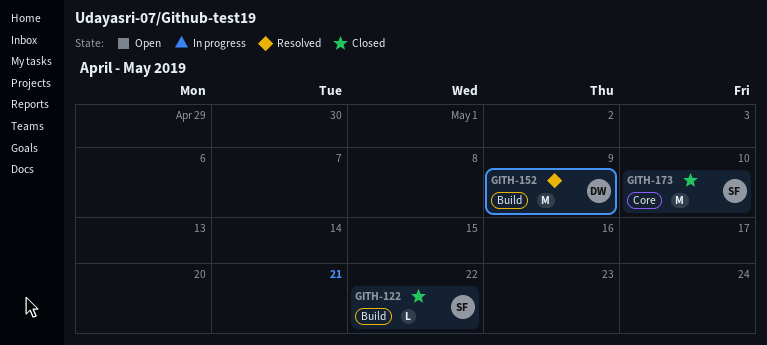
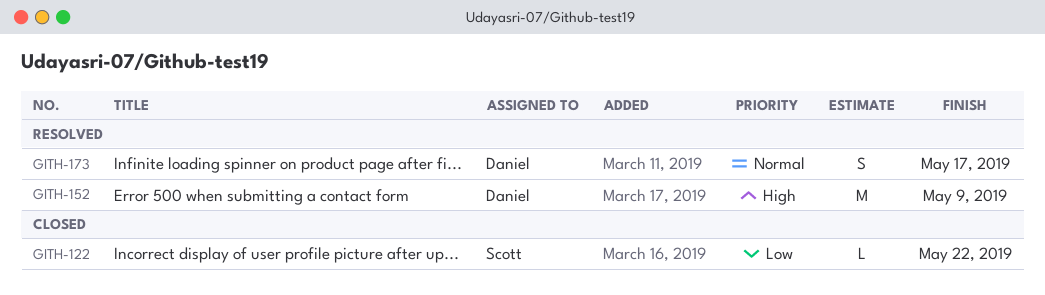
GITH-173, status: Closed -> Resolved
GITH-173, owner: Scott -> Daniel
GITH-173, estimate: M -> S
GITH-173, due: May 10 -> May 17

